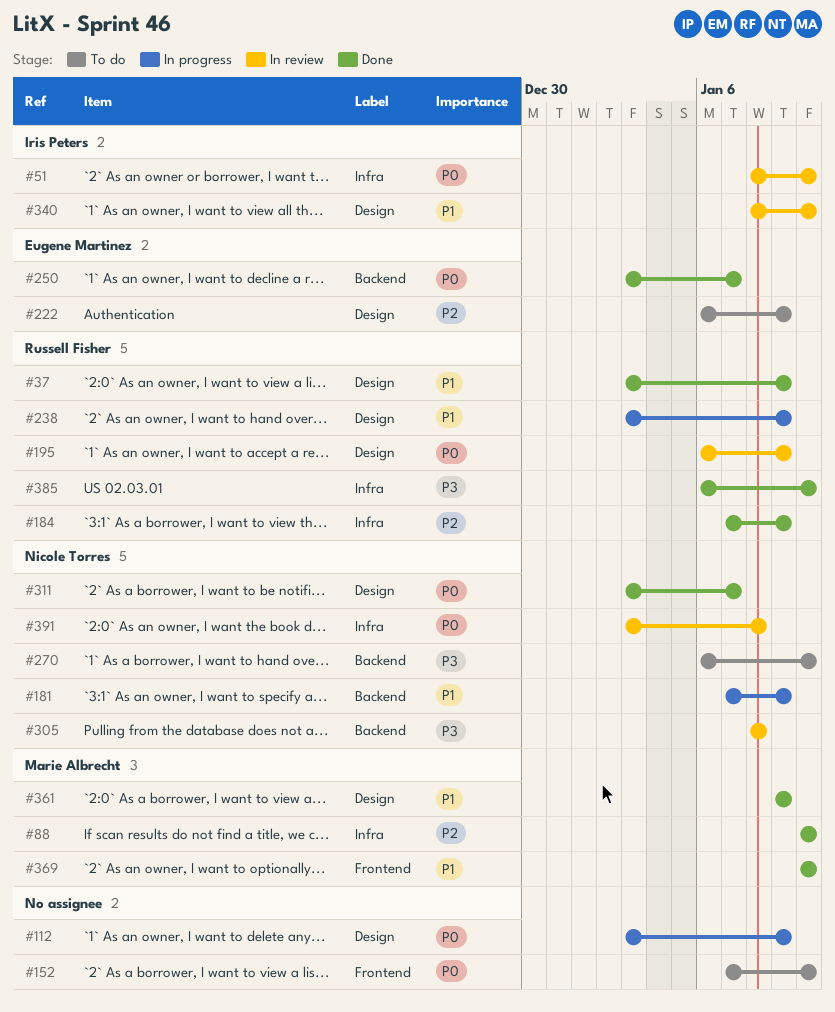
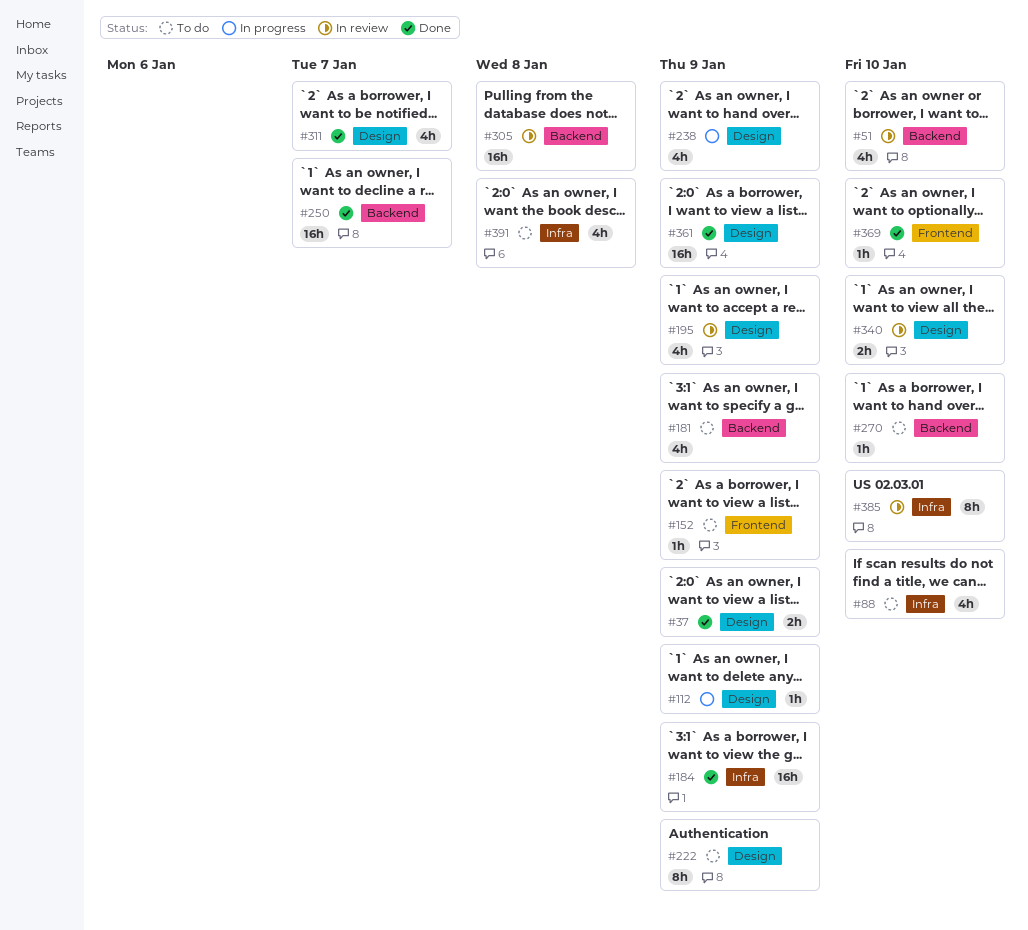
#51, label: Infra -> Backend
#88, status: Done -> To do
#152, due: Jan 10 -> Jan 9
#181, status: In progress -> To do
#385, status: Done -> In review
#391, status: In review -> To do

